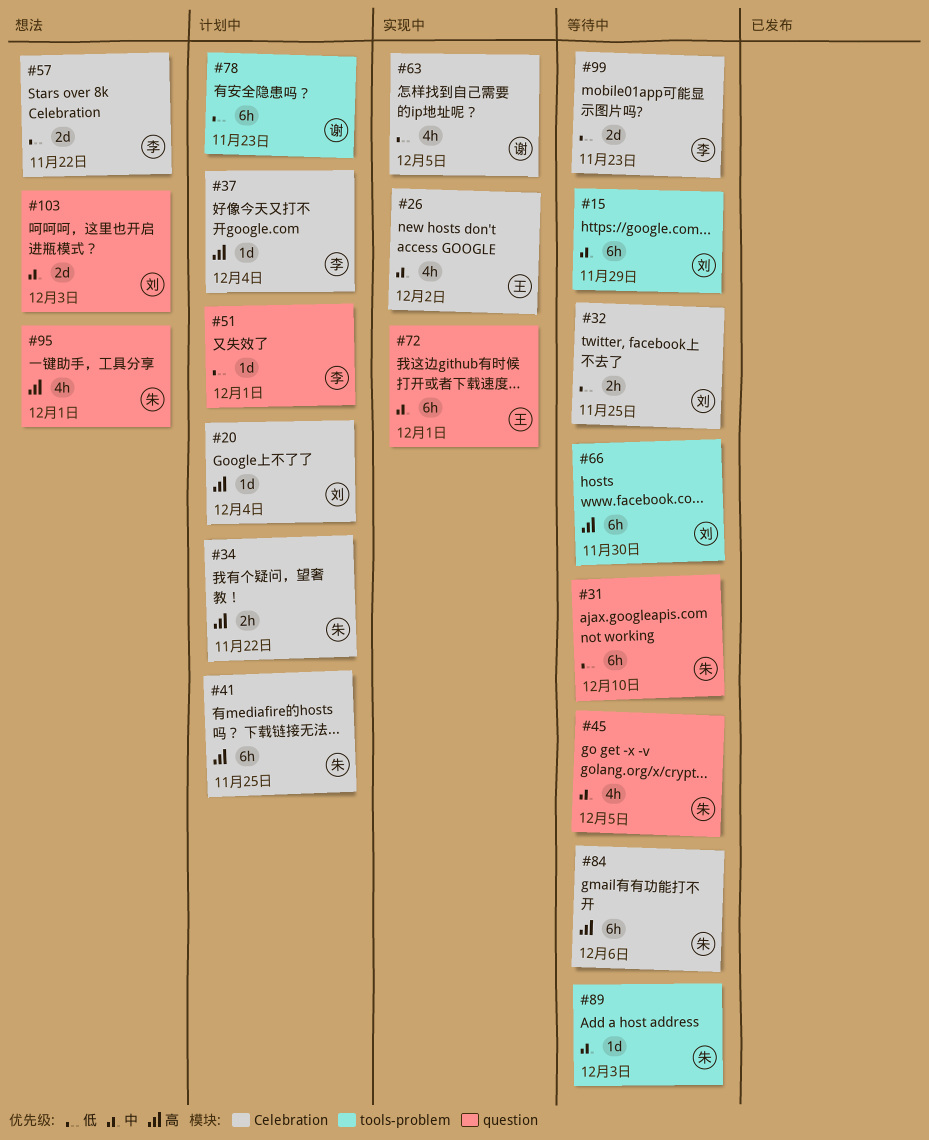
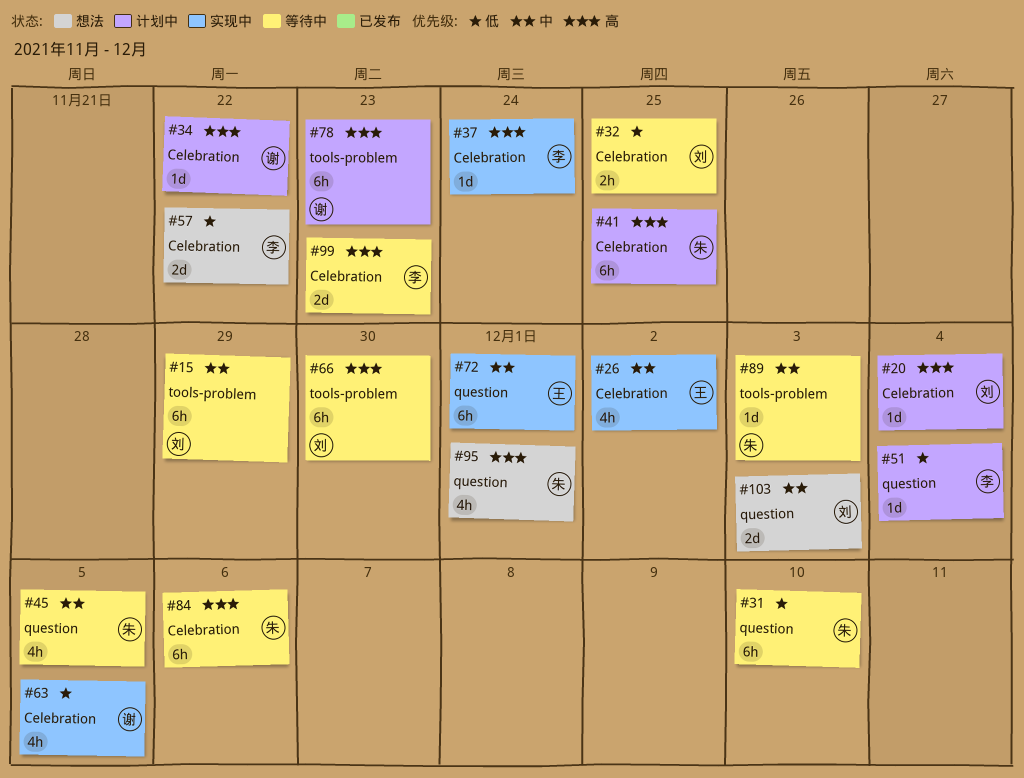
#34, owner: 朱 -> 谢
#34, estimate: 2h -> 1d
#37, status: 计划中 -> 实现中
#37, due: Dec 4 -> Nov 24
#51, due: Dec 1 -> Dec 4
#78, priority: 低 -> 高
#99, priority: 低 -> 高

